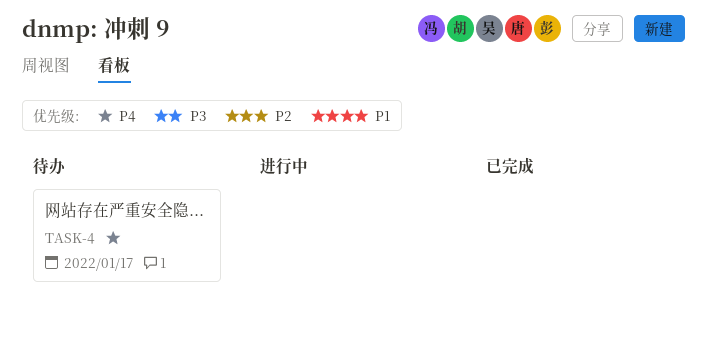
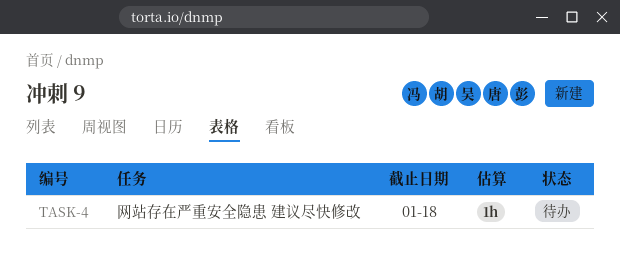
TASK-4, due: Jan 17 -> Jan 18

